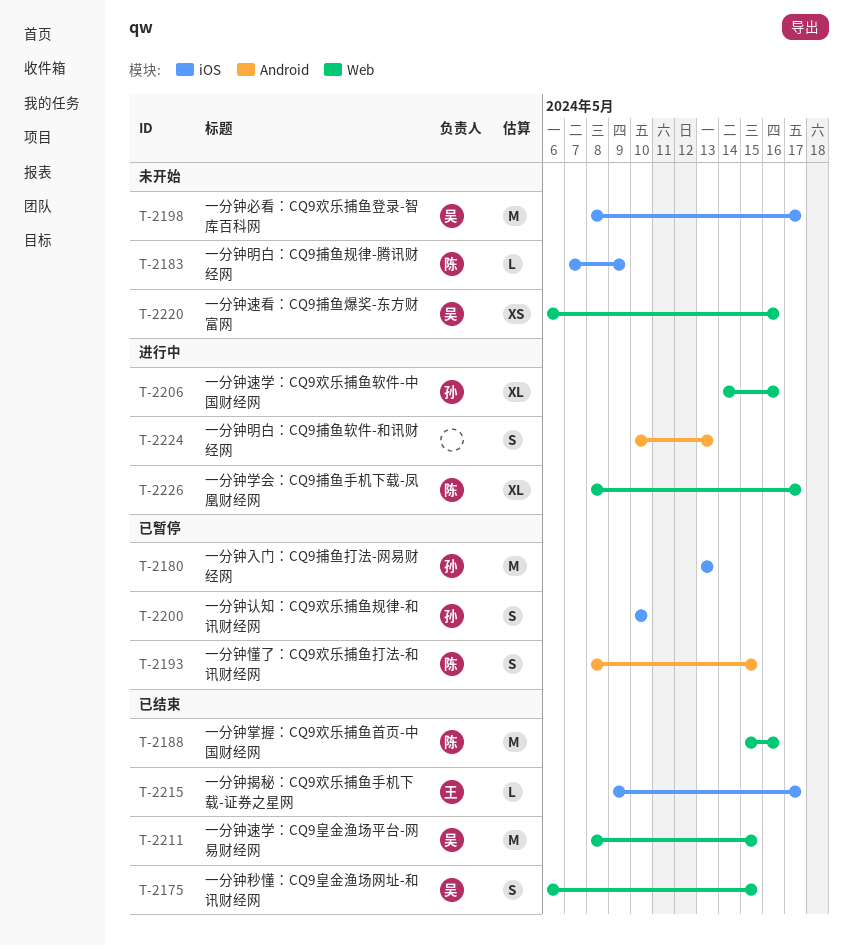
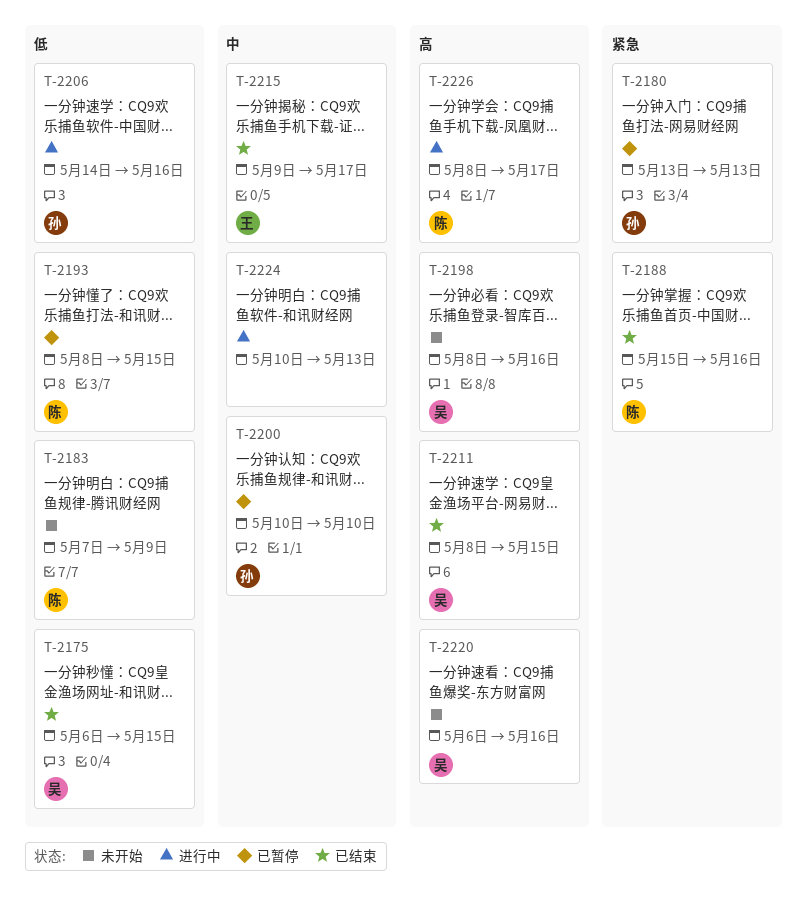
T-2198, due: May 17 -> May 16

